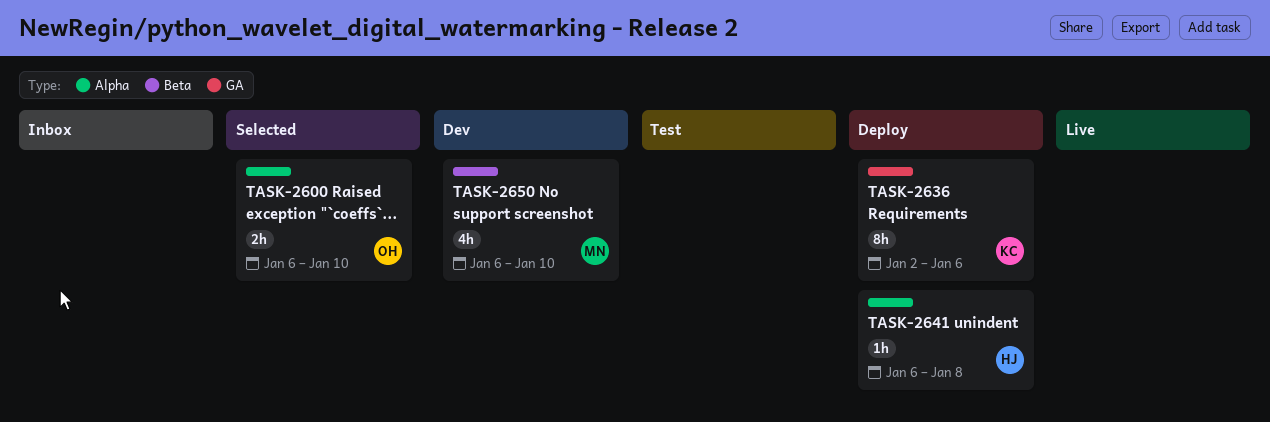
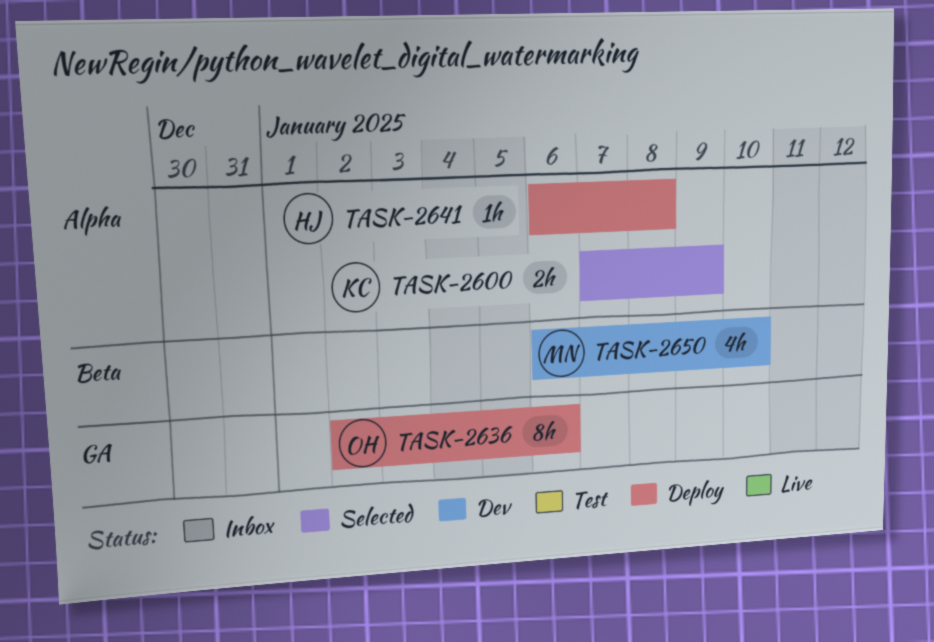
TASK-2600, owner: OH -> KC
TASK-2600, start: Jan 6 -> Jan 7
TASK-2600, due: Jan 10 -> Jan 9
TASK-2636, owner: KC -> OH

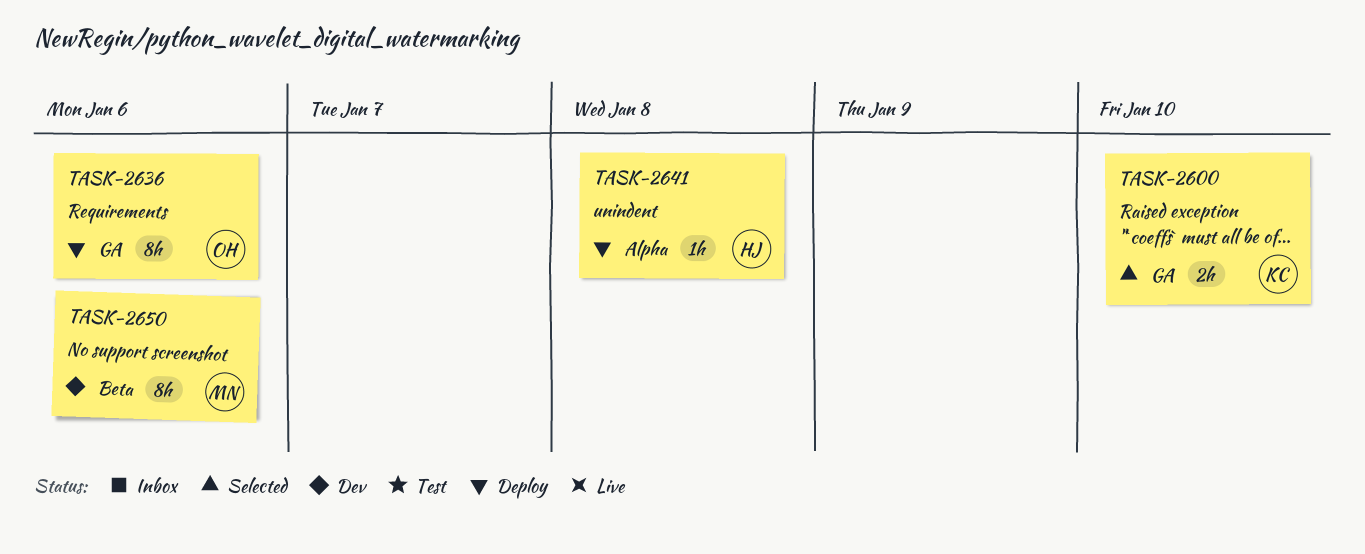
TASK-2600, label: Alpha -> GA
TASK-2600, due: Jan 9 -> Jan 10
TASK-2650, estimate: 4h -> 8h
TASK-2650, due: Jan 10 -> Jan 6

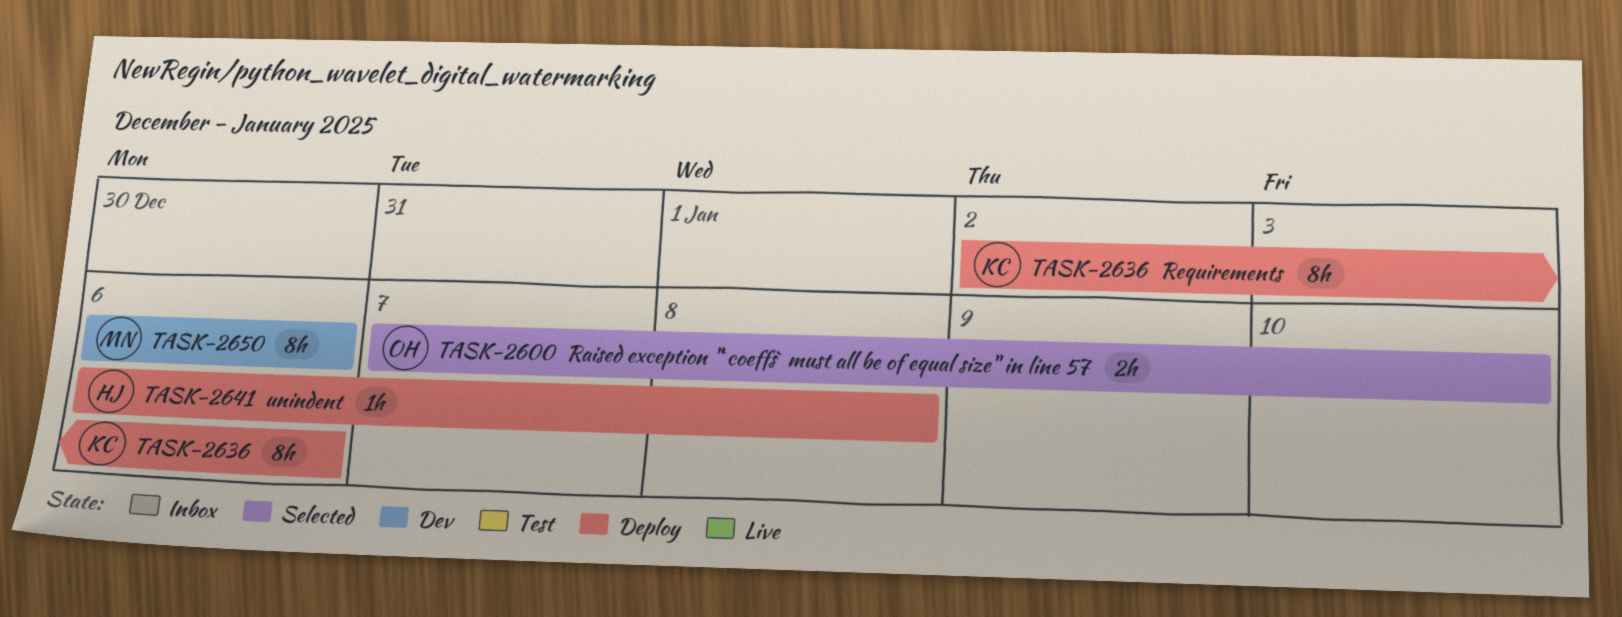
TASK-2600, owner: KC -> OH
TASK-2636, owner: OH -> KC

